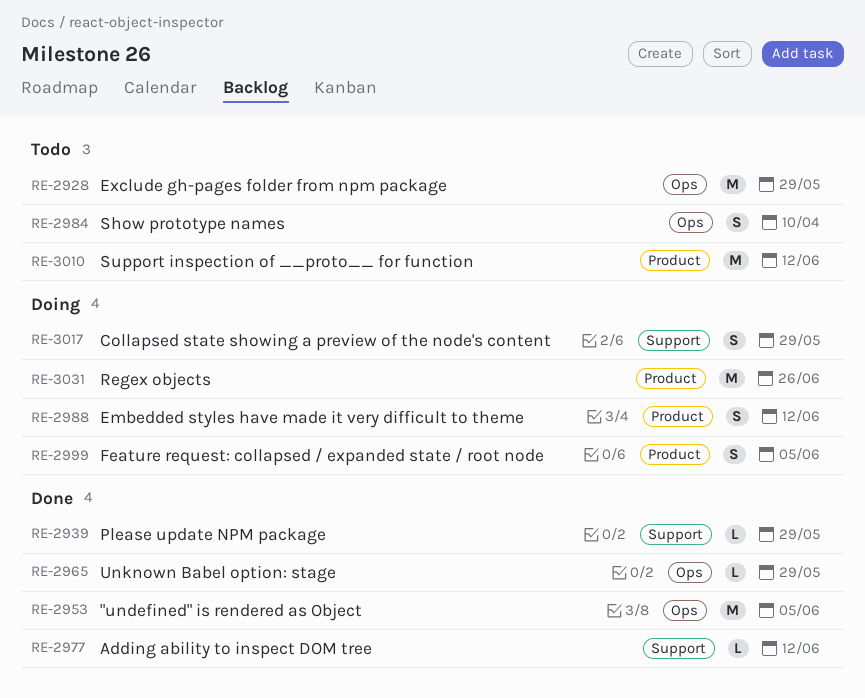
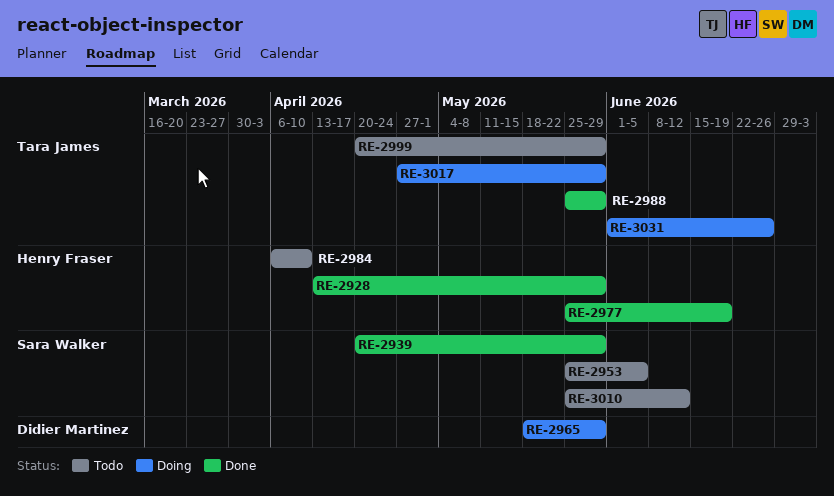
RE-2928, status: Todo -> Done
RE-2953, status: Done -> Todo
RE-2965, status: Done -> Doing
RE-2977, due: Jun 12 -> Jun 19
RE-2988, status: Doing -> Done
RE-2988, due: Jun 12 -> May 29
RE-2999, status: Doing -> Todo
RE-2999, due: Jun 5 -> May 29

